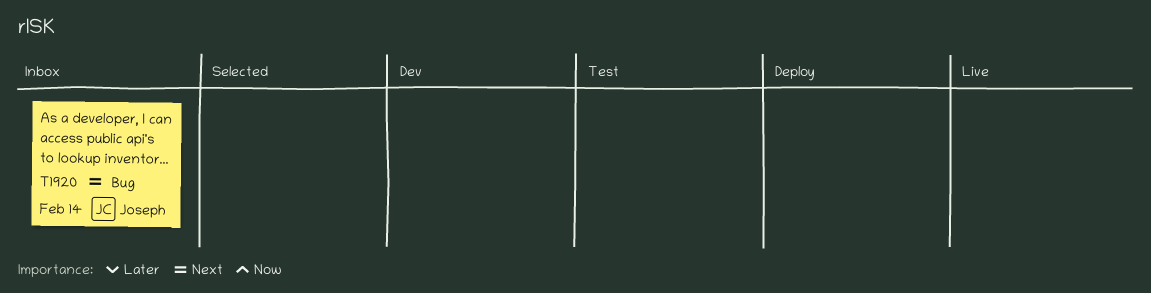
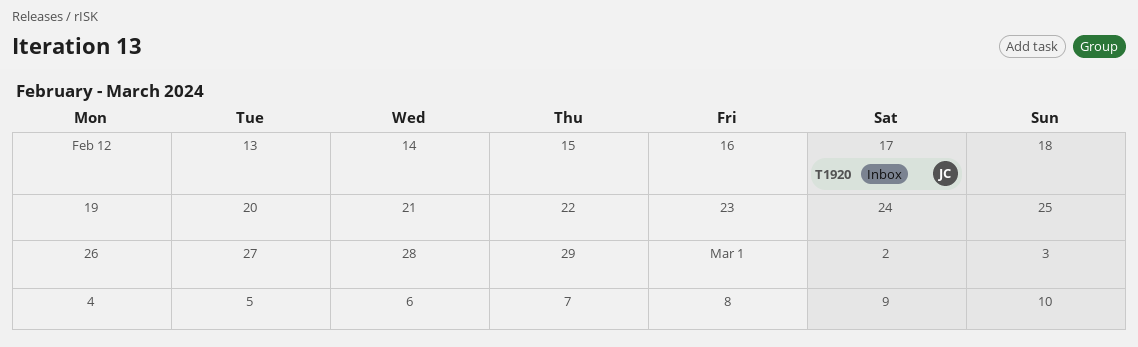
T1920, due: Feb 14 -> Feb 17

